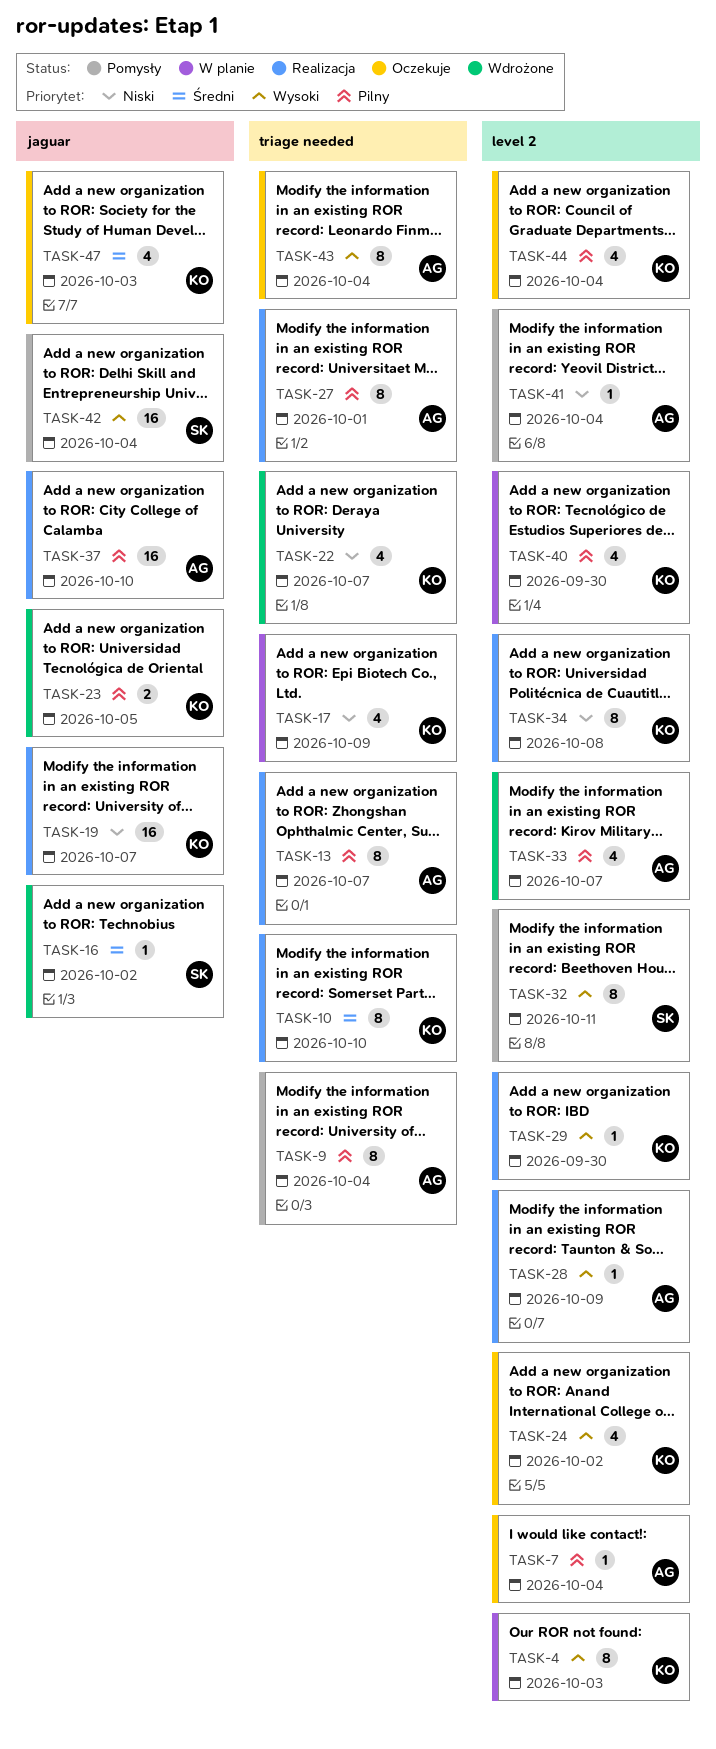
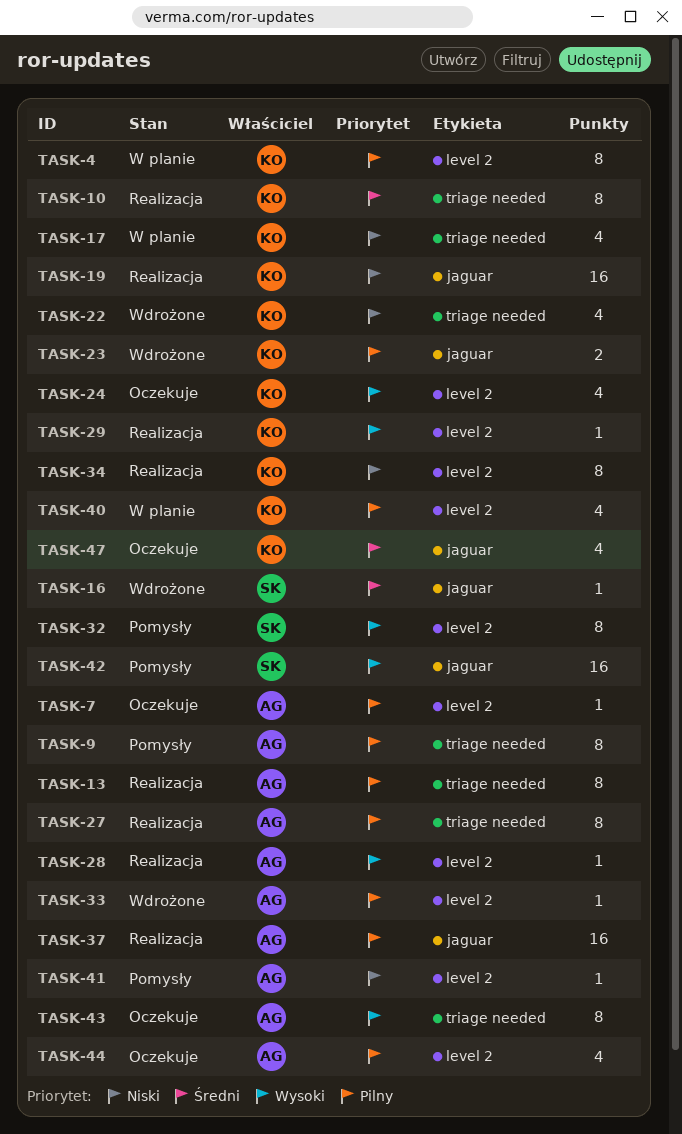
TASK-4, priority: Wysoki -> Pilny
TASK-33, estimate: 4 -> 1
TASK-44, owner: KO -> AG

